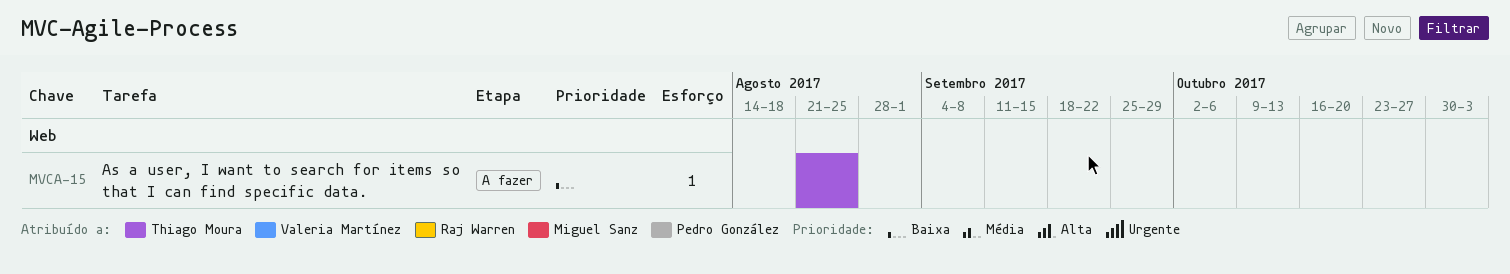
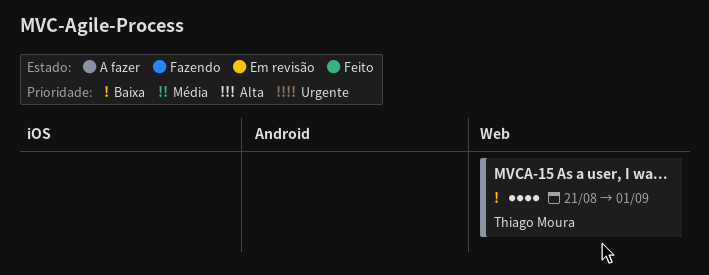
MVCA-15, estimate: 1 -> 4
MVCA-15, due: Aug 25 -> Sep 1

